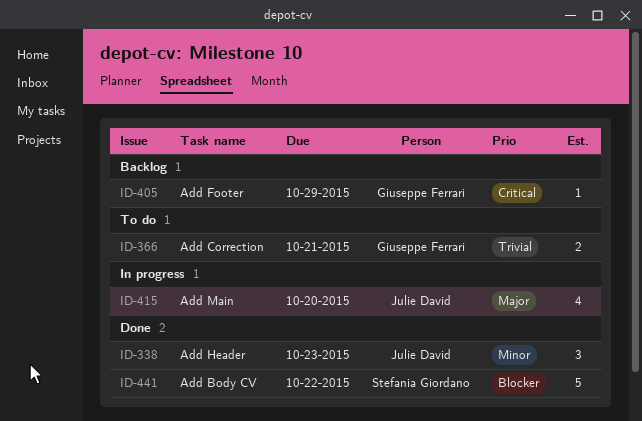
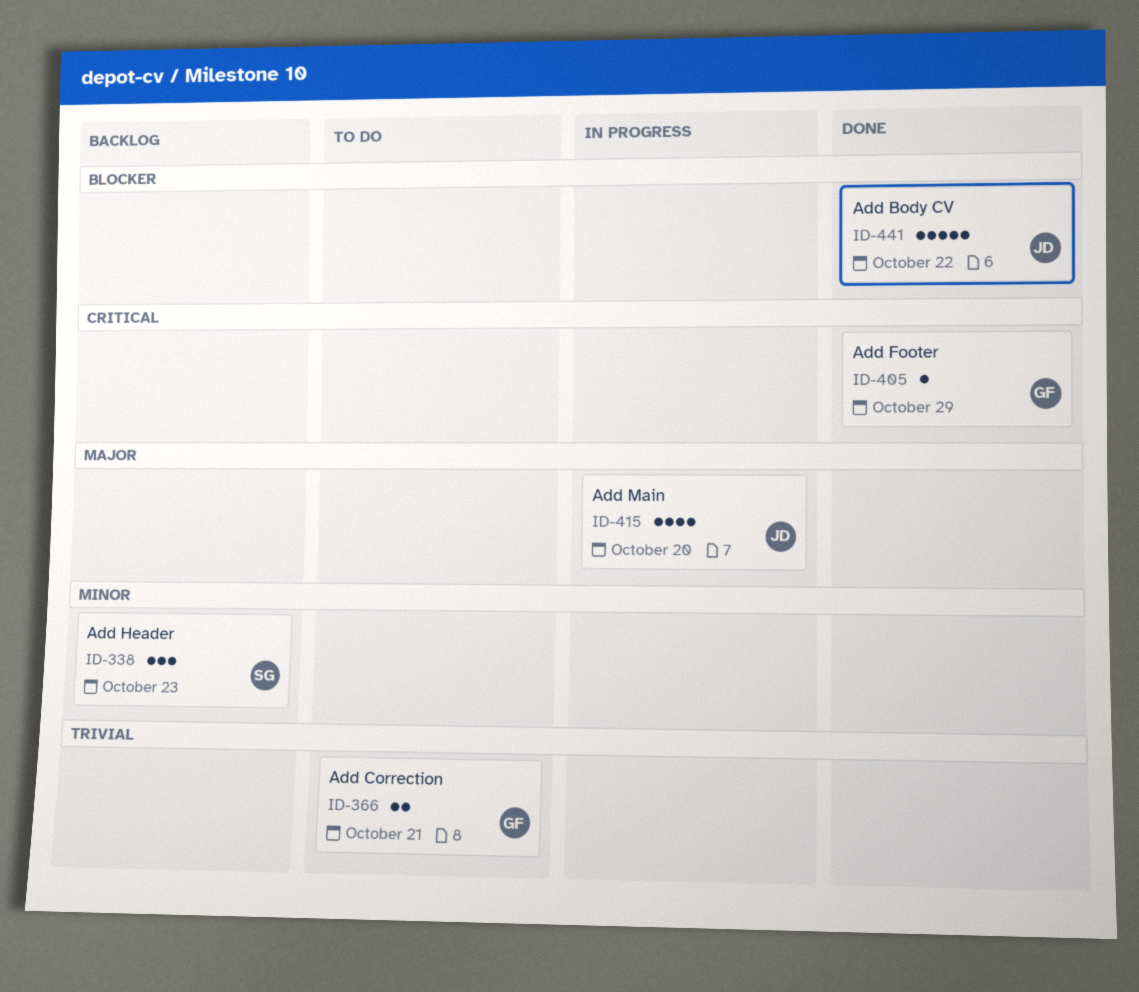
ID-338, status: Done -> Backlog
ID-338, owner: Julie David -> Stefania Giordano
ID-405, status: Backlog -> Done
ID-441, owner: Stefania Giordano -> Julie David

